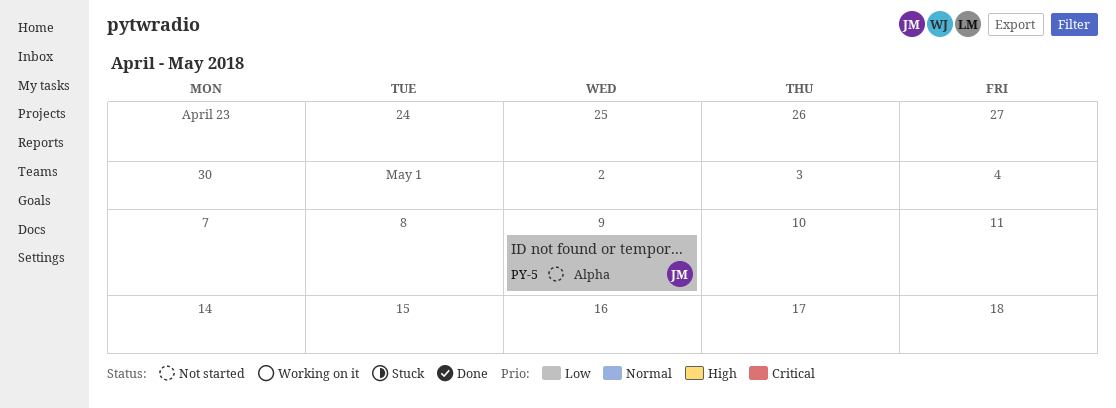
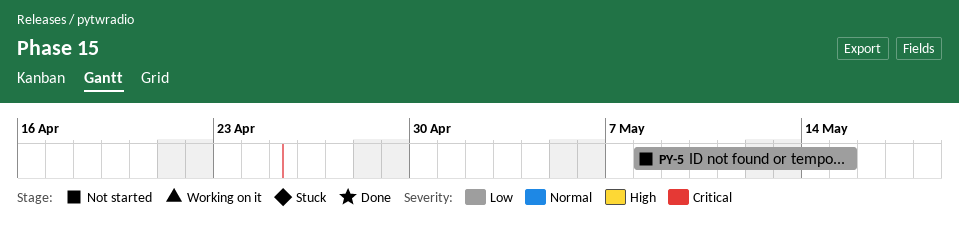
PY-5, due: May 9 -> May 15

